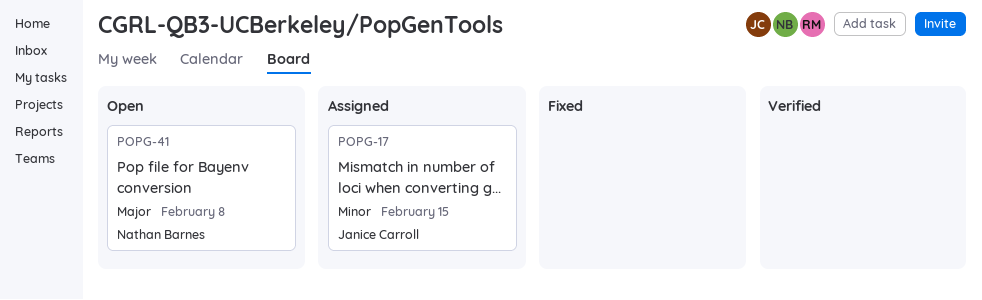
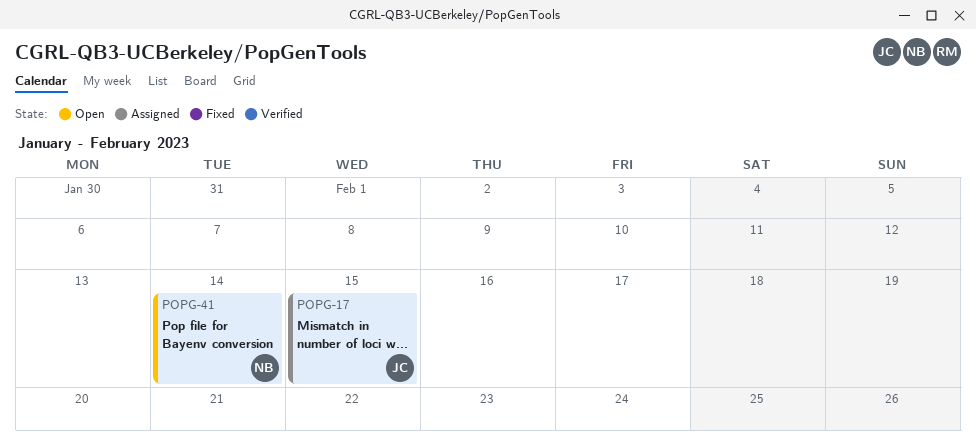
POPG-41, due: Feb 8 -> Feb 14

